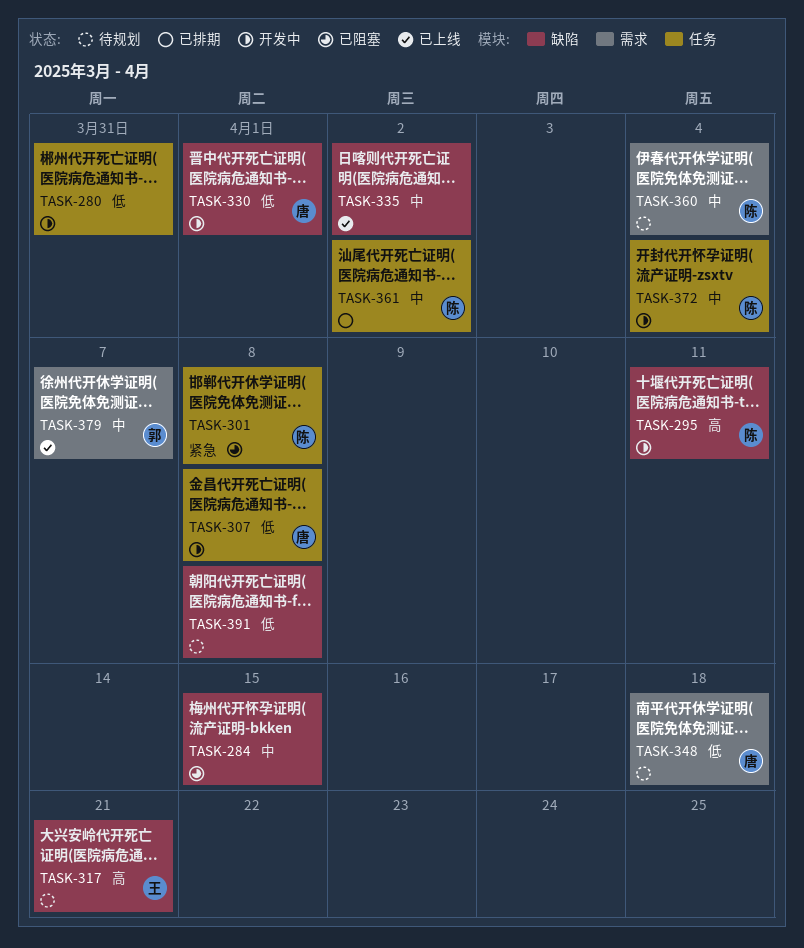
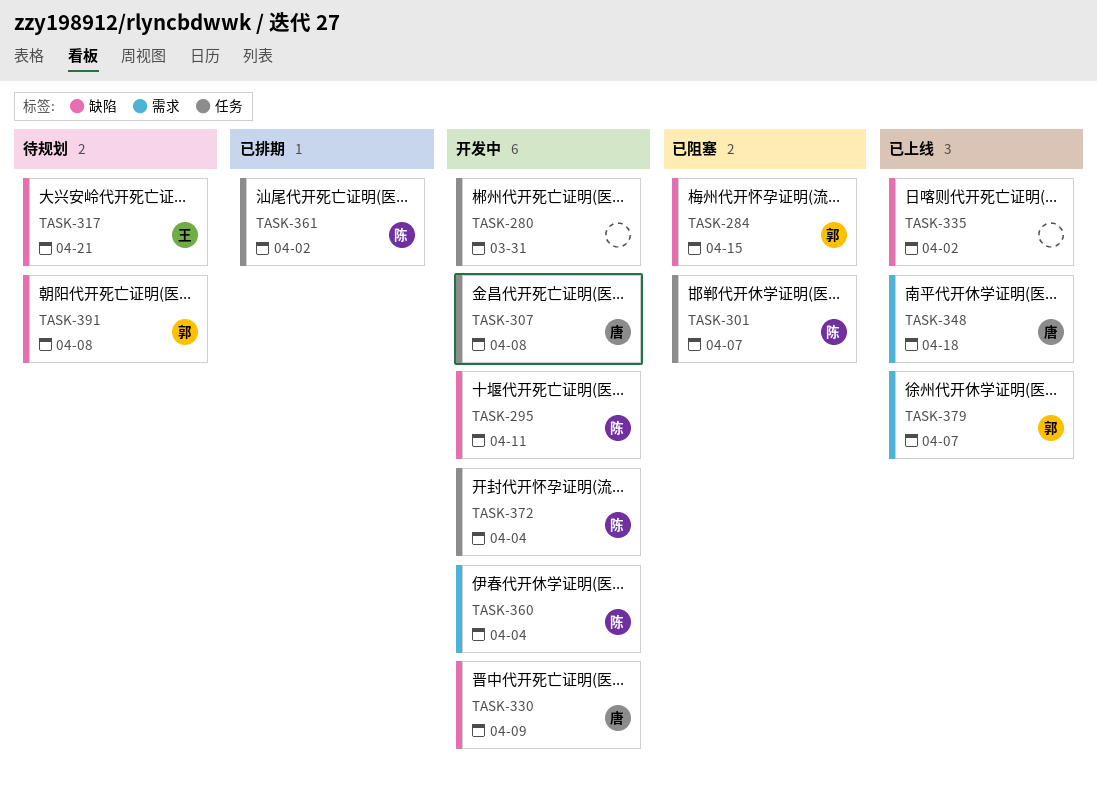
TASK-284, owner: none -> 郭
TASK-301, due: Apr 8 -> Apr 7
TASK-330, due: Apr 1 -> Apr 9
TASK-348, status: 待规划 -> 已上线
TASK-360, status: 待规划 -> 开发中
TASK-391, owner: none -> 郭

